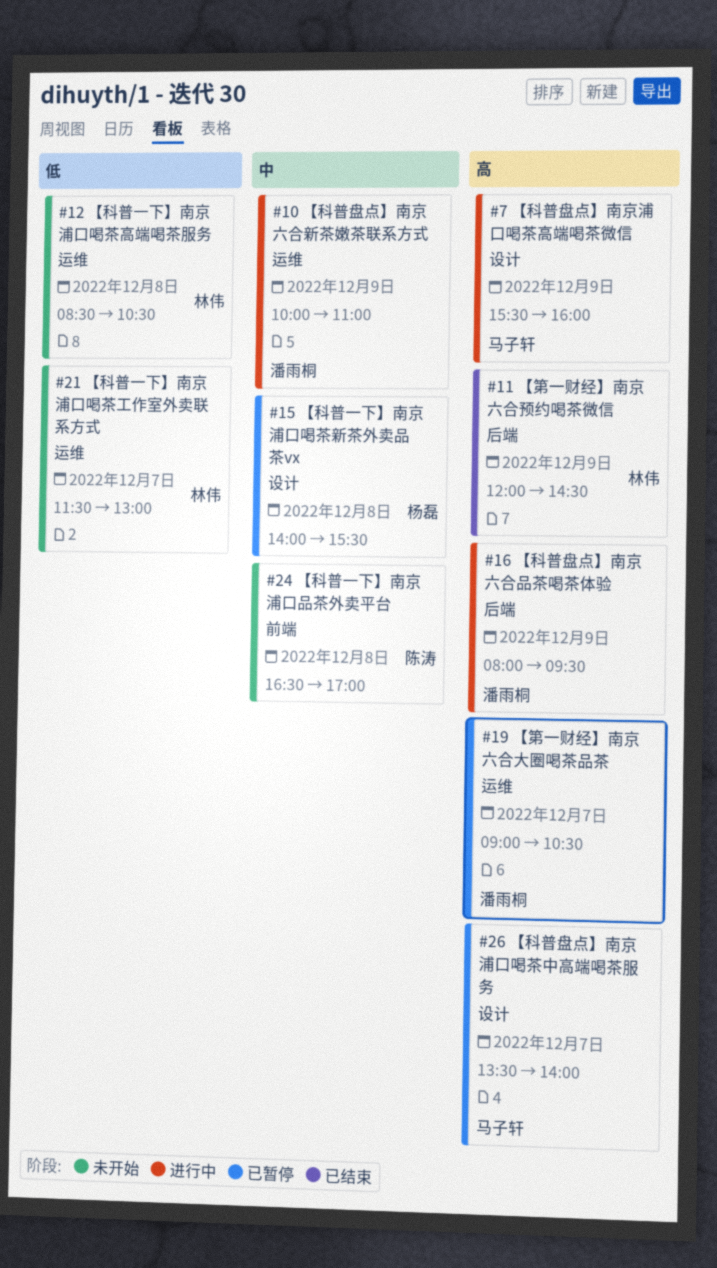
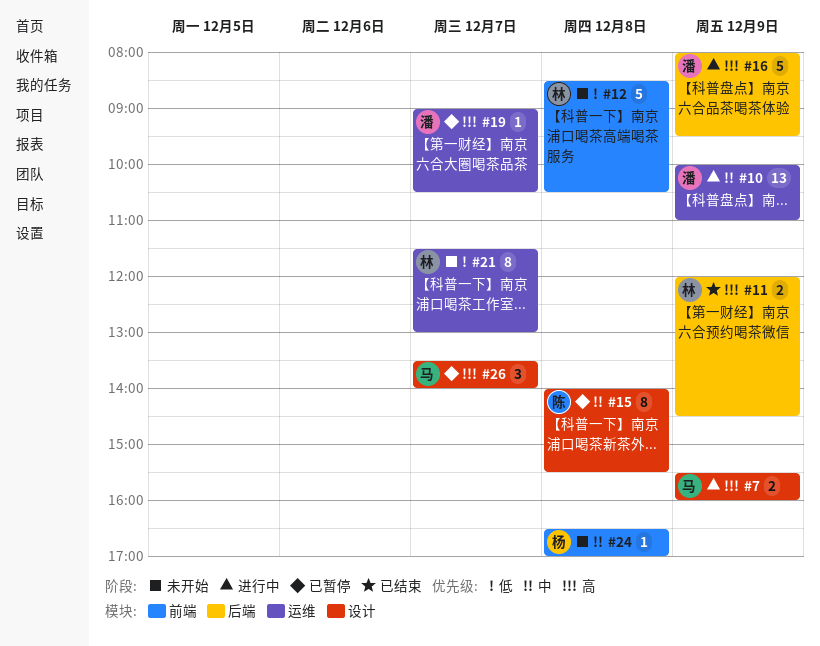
#12, label: 运维 -> 前端
#15, owner: 杨磊 -> 陈涛
#24, owner: 陈涛 -> 杨磊

